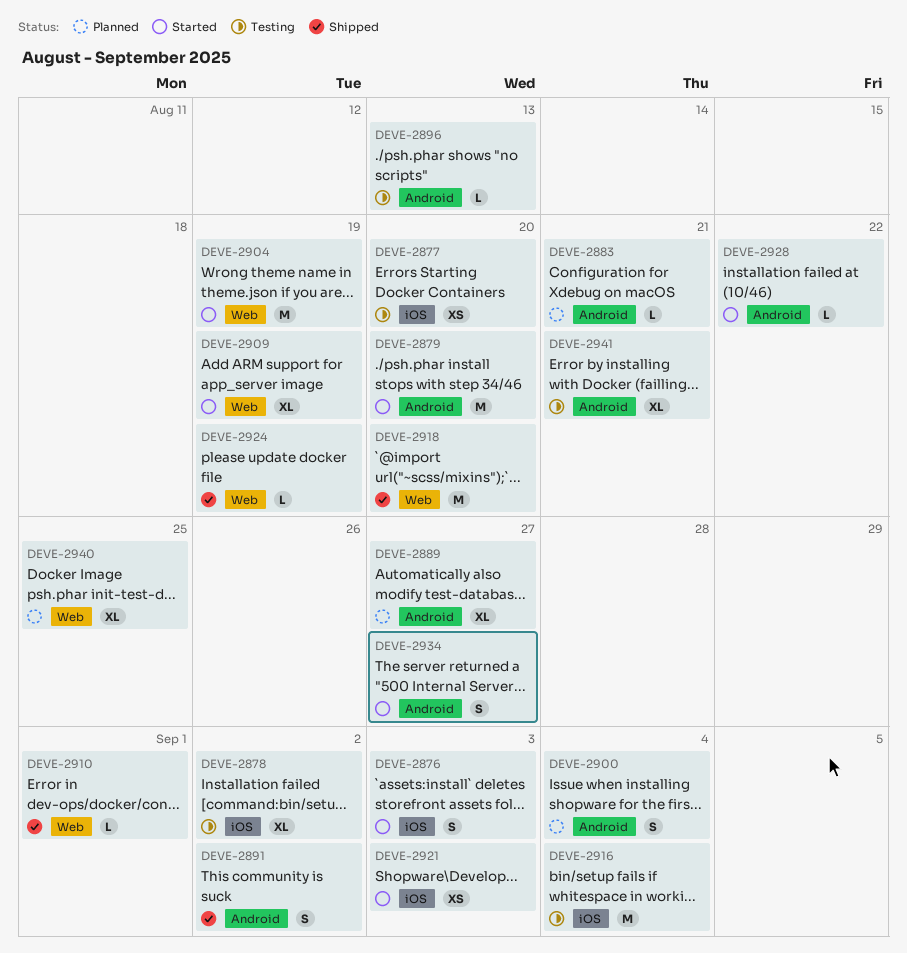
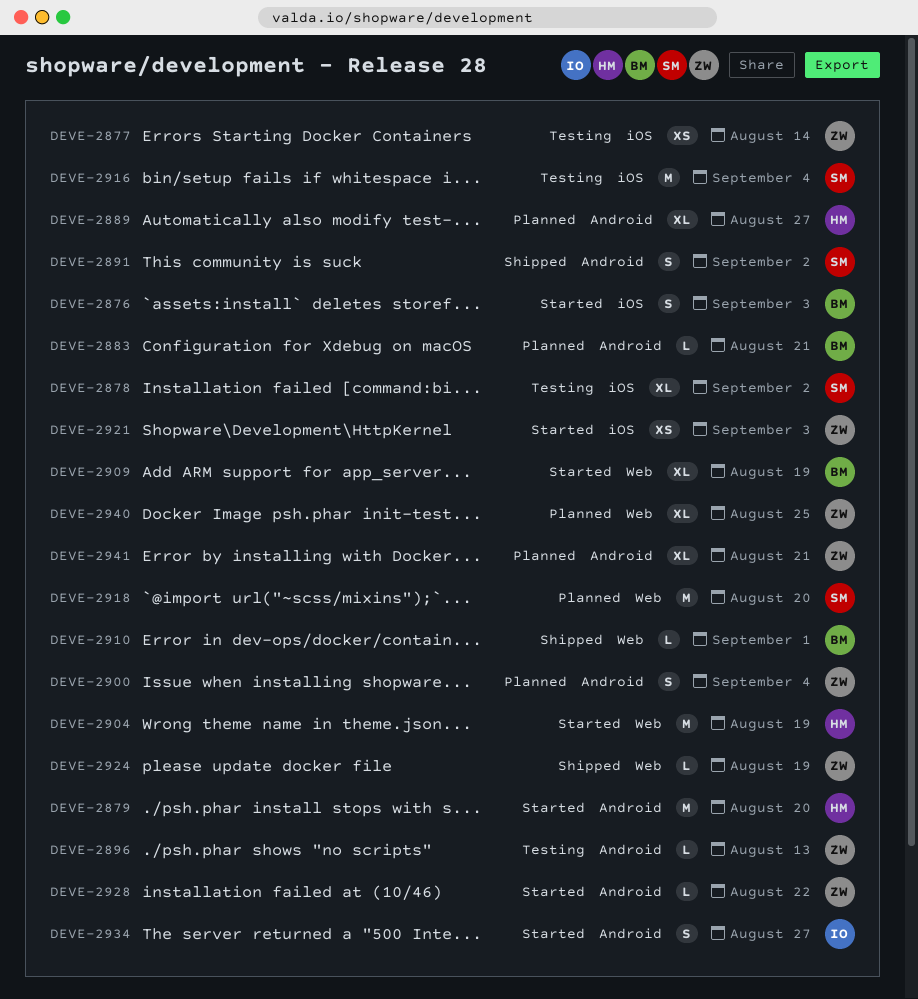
DEVE-2877, due: Aug 20 -> Aug 14
DEVE-2918, status: Shipped -> Planned
DEVE-2941, status: Testing -> Planned

